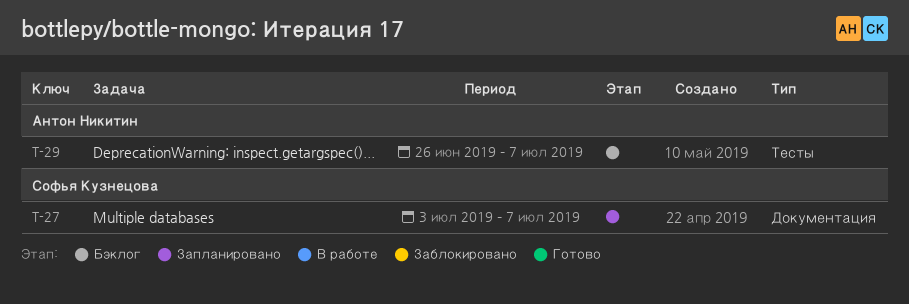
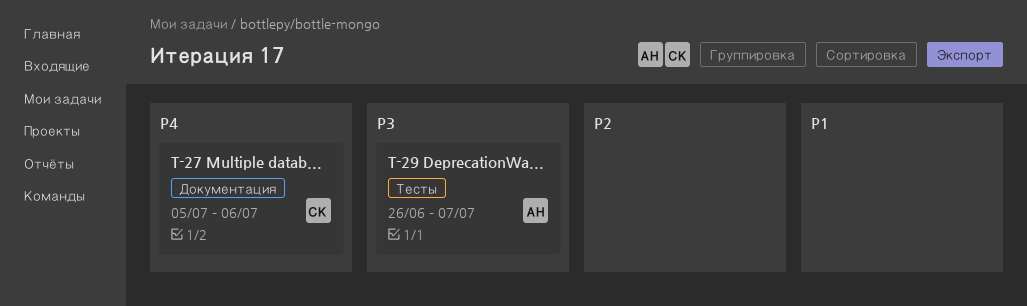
T-27, start: Jul 3 -> Jul 5
T-27, due: Jul 7 -> Jul 6

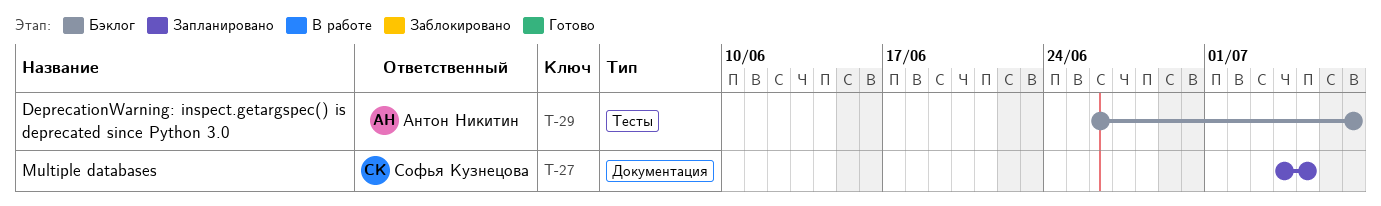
T-27, start: Jul 5 -> Jul 4
T-27, due: Jul 6 -> Jul 5

